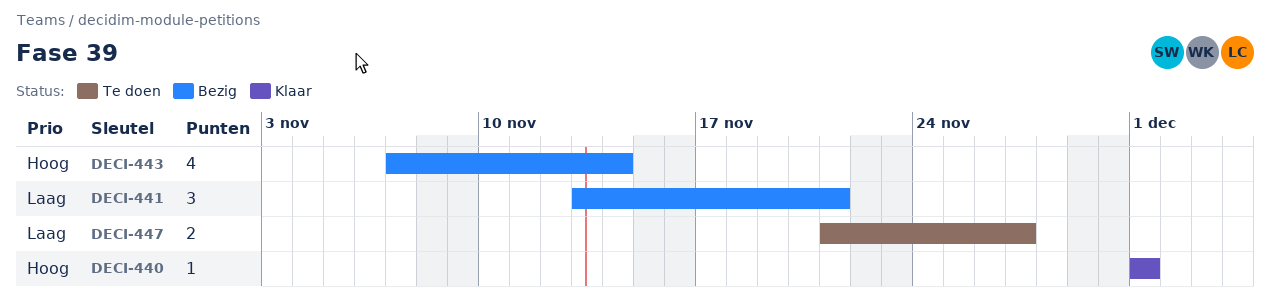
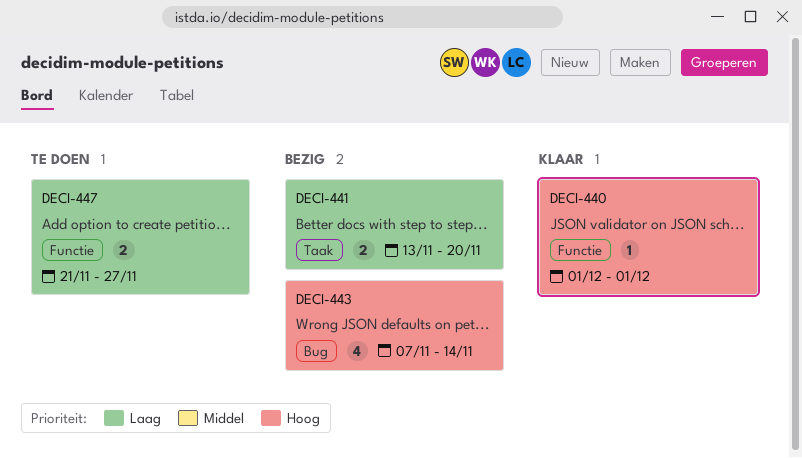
DECI-441, estimate: 3 -> 2
DECI-441, due: Nov 21 -> Nov 20

